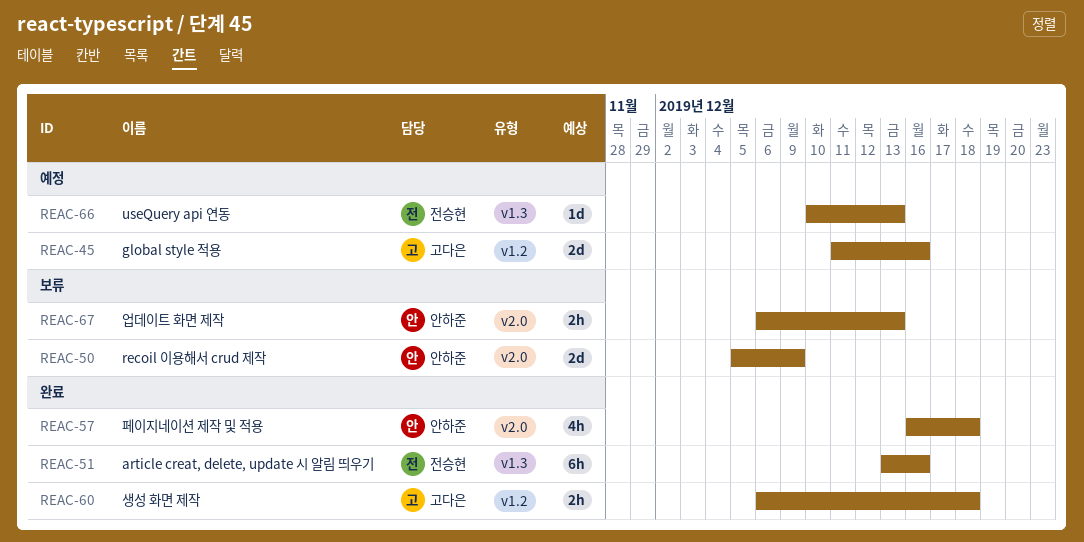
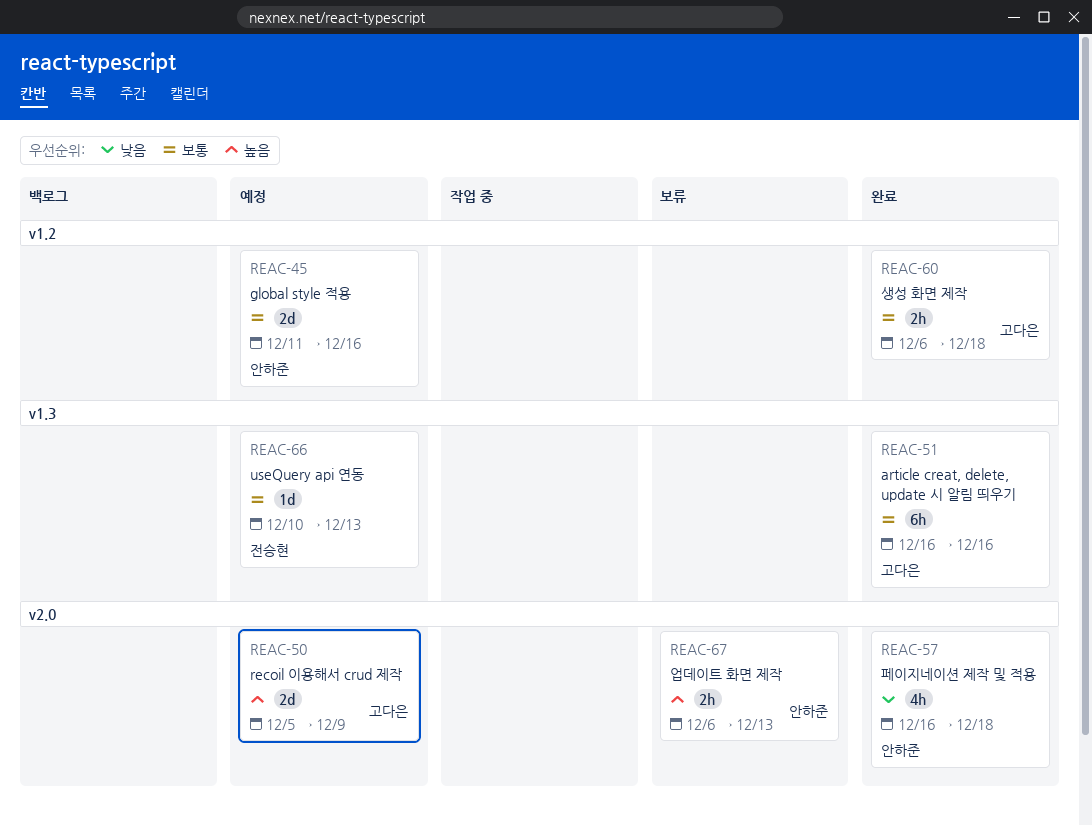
REAC-45, owner: 고다은 -> 안하준
REAC-50, status: 보류 -> 예정
REAC-50, owner: 안하준 -> 고다은
REAC-51, owner: 전승현 -> 고다은
REAC-51, start: Dec 13 -> Dec 16

